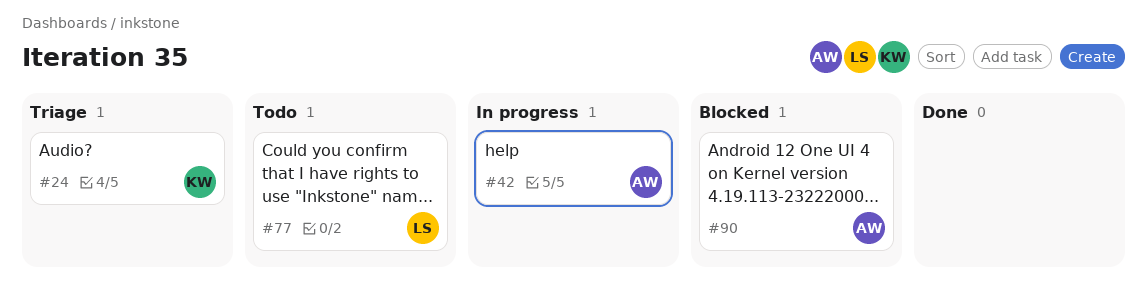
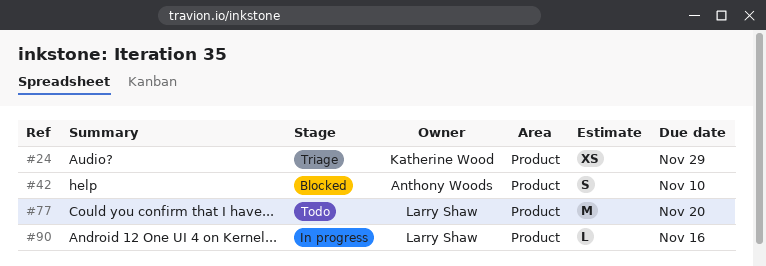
#42, status: In progress -> Blocked
#90, status: Blocked -> In progress
#90, owner: Anthony Woods -> Larry Shaw

